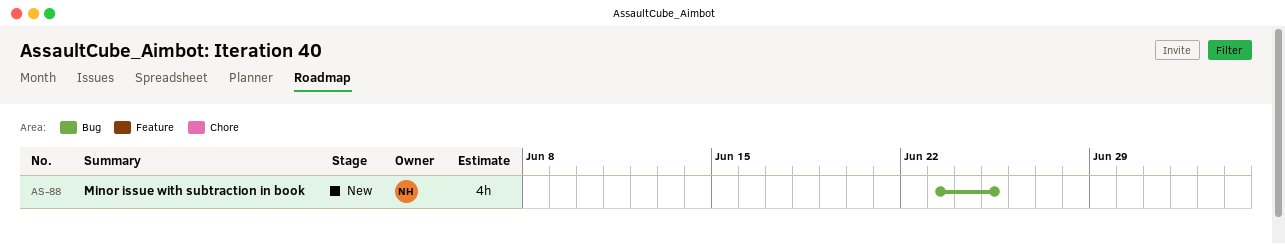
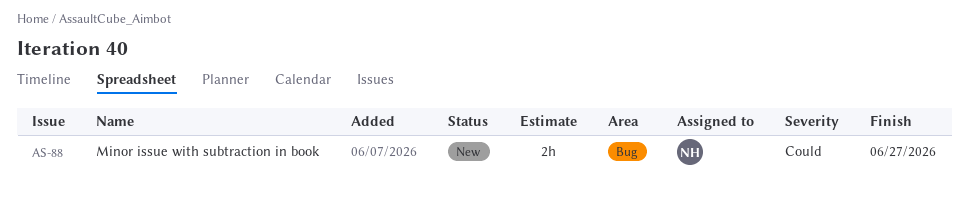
AS-88, estimate: 4h -> 2h
AS-88, due: Jun 25 -> Jun 27

